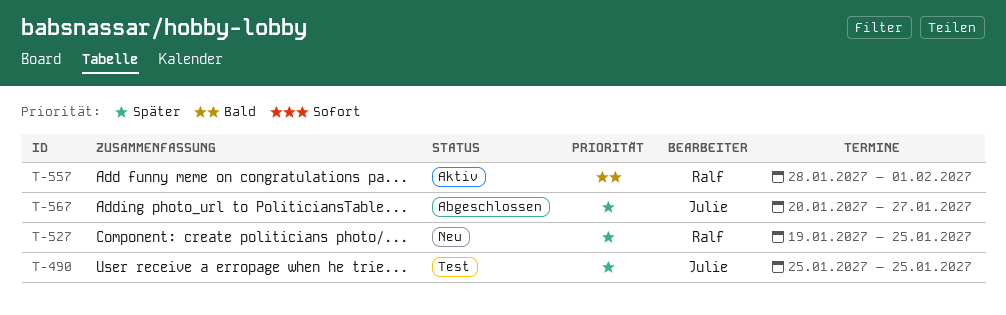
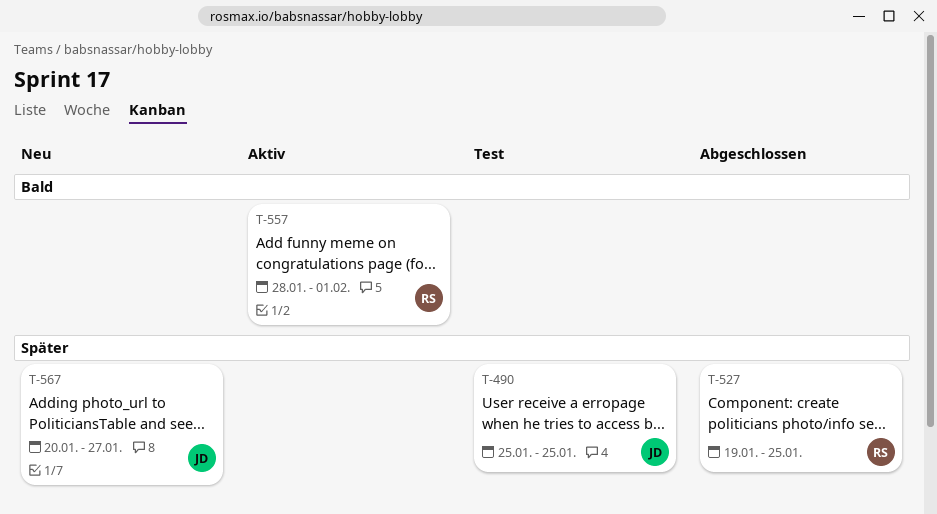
T-527, status: Neu -> Abgeschlossen
T-567, status: Abgeschlossen -> Neu

